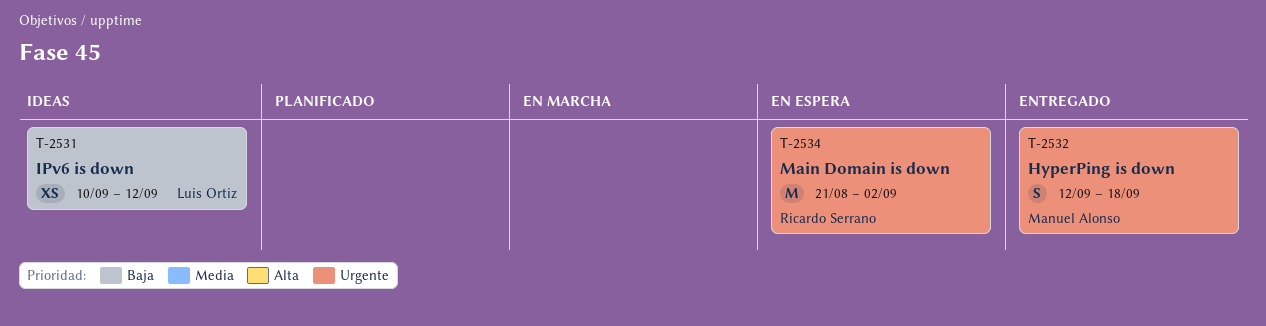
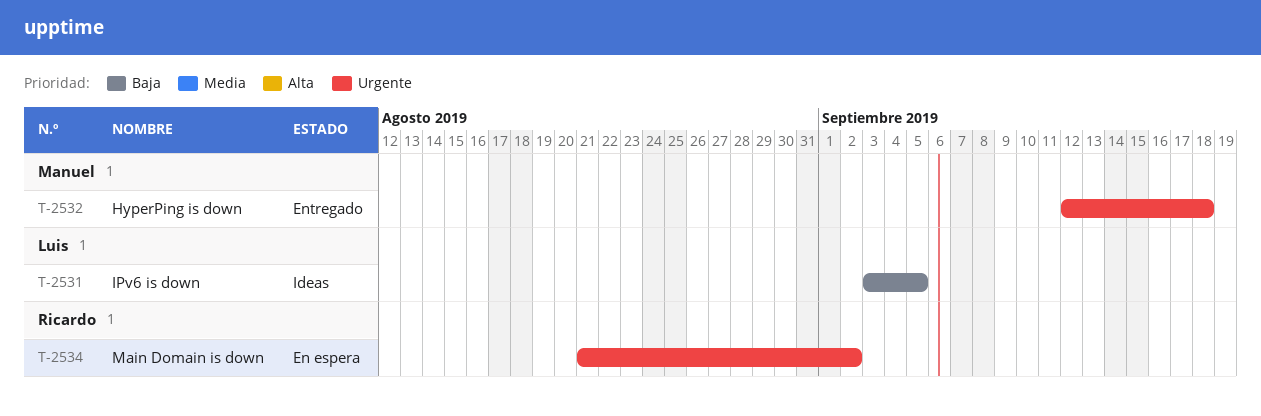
T-2531, start: Sep 10 -> Sep 3
T-2531, due: Sep 12 -> Sep 5

